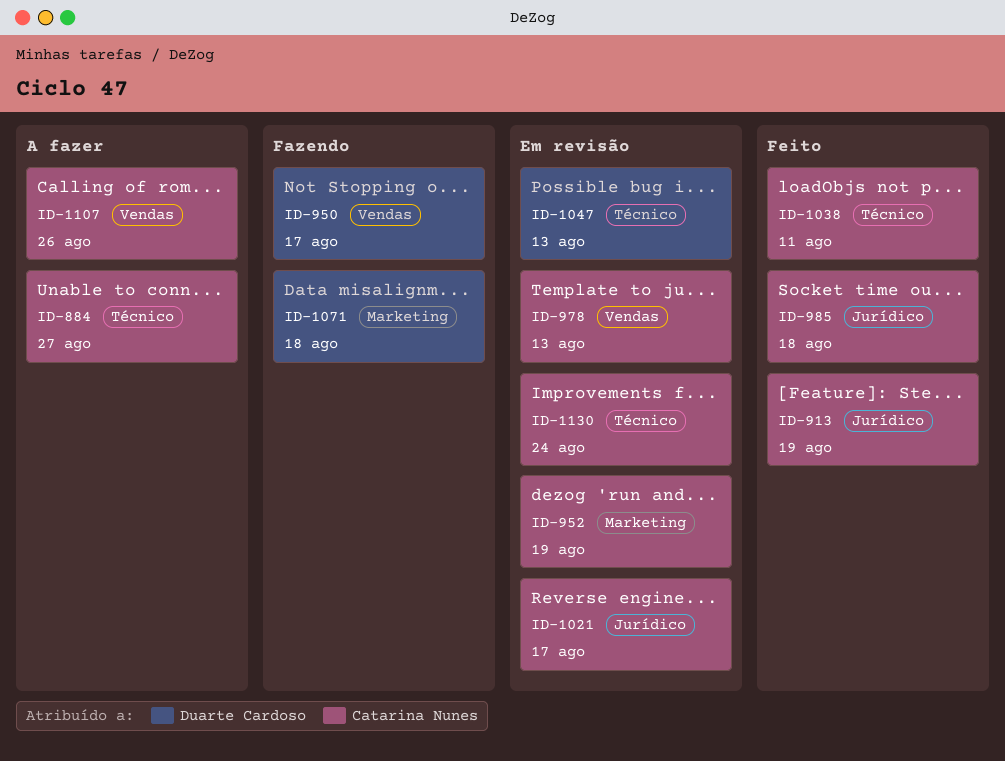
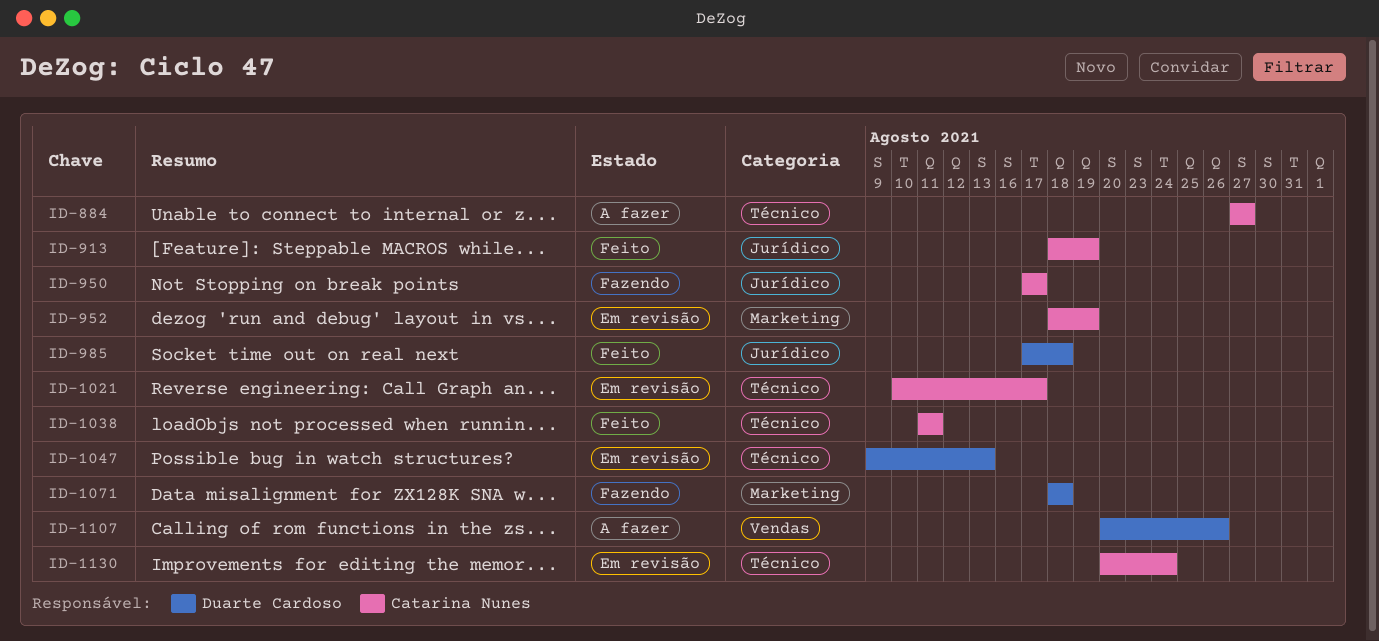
ID-950, owner: Duarte Cardoso -> Catarina Nunes
ID-950, label: Vendas -> Jurídico
ID-978: present -> none
ID-985, owner: Catarina Nunes -> Duarte Cardoso
ID-1021, label: Jurídico -> Técnico
ID-1107, owner: Catarina Nunes -> Duarte Cardoso

